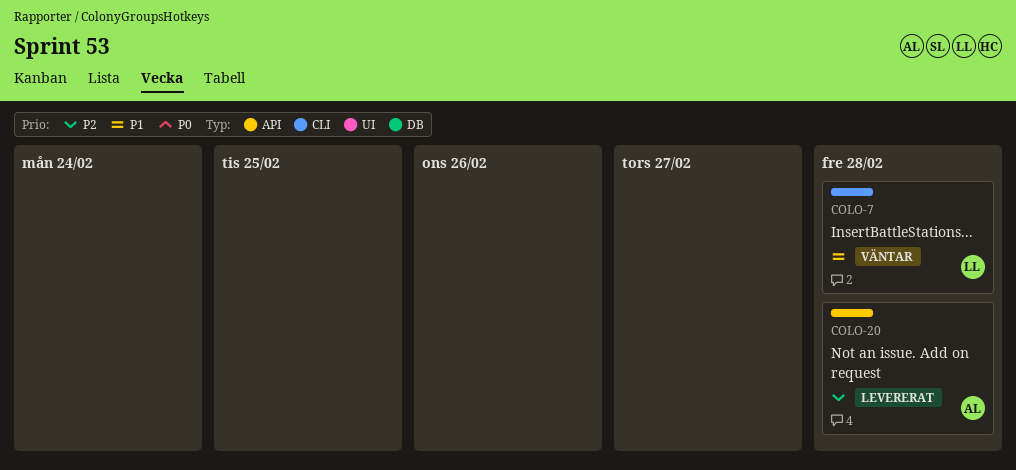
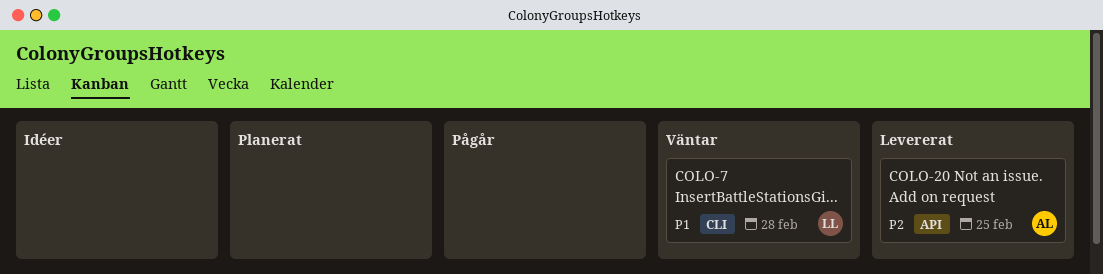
COLO-20, due: Feb 28 -> Feb 25

